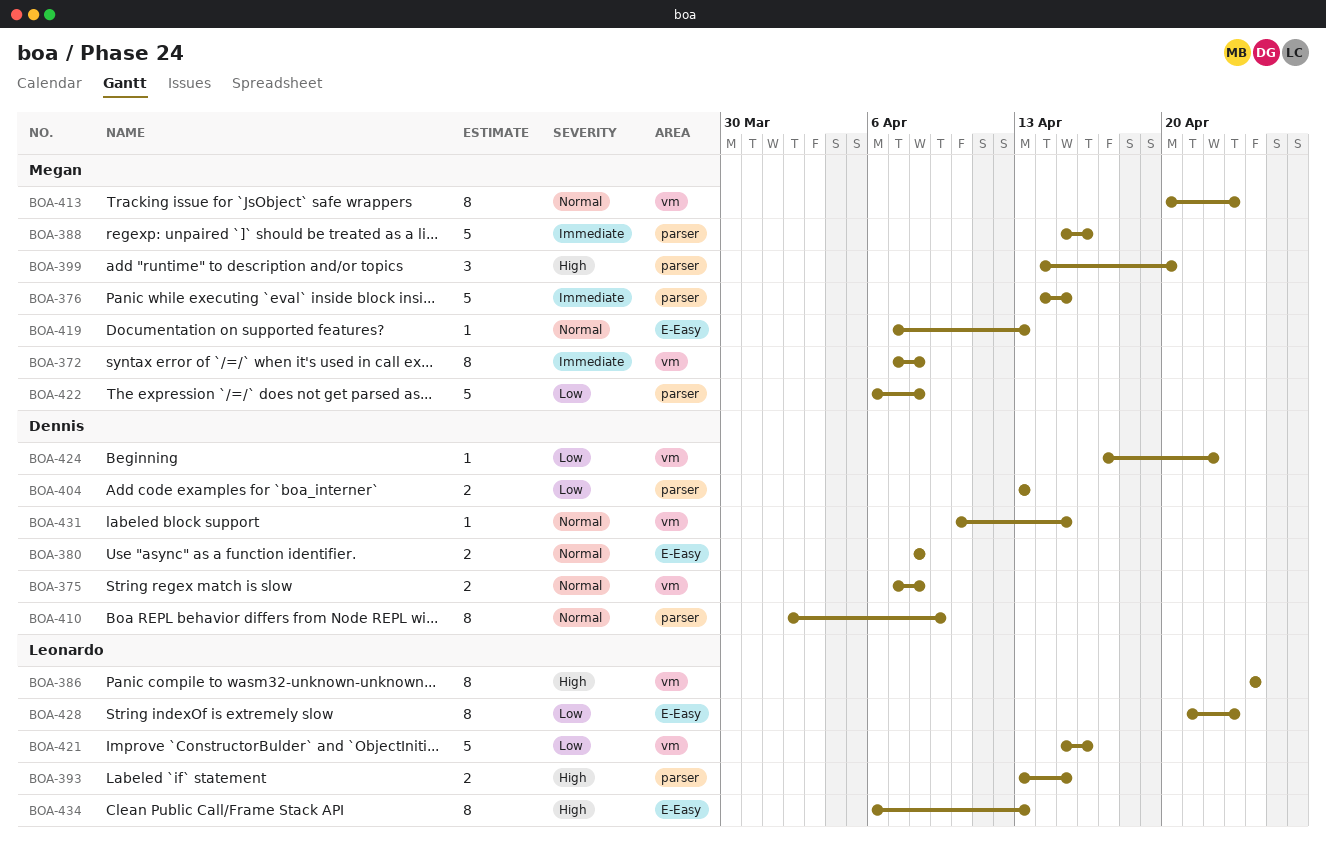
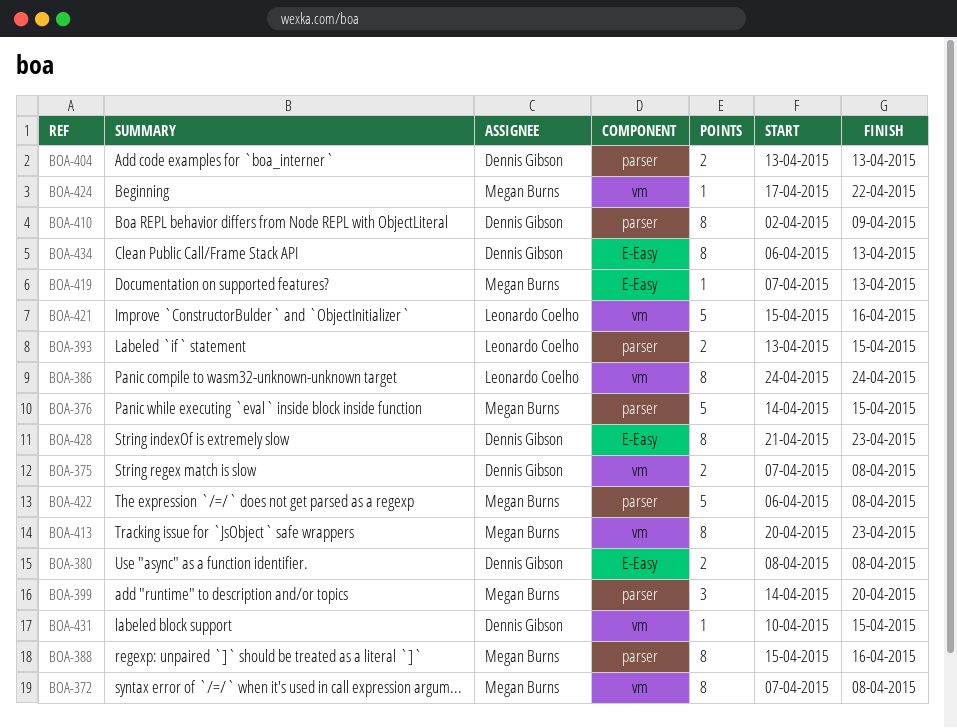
BOA-388, estimate: 5 -> 8
BOA-424, owner: Dennis Gibson -> Megan Burns
BOA-428, owner: Leonardo Coelho -> Dennis Gibson
BOA-434, owner: Leonardo Coelho -> Dennis Gibson

